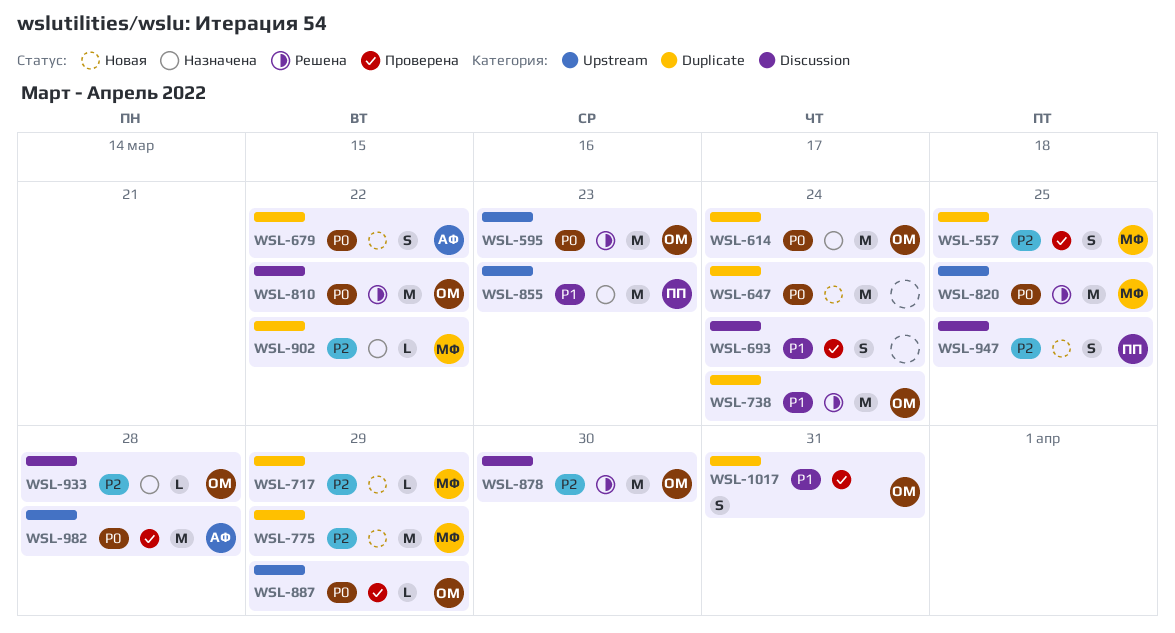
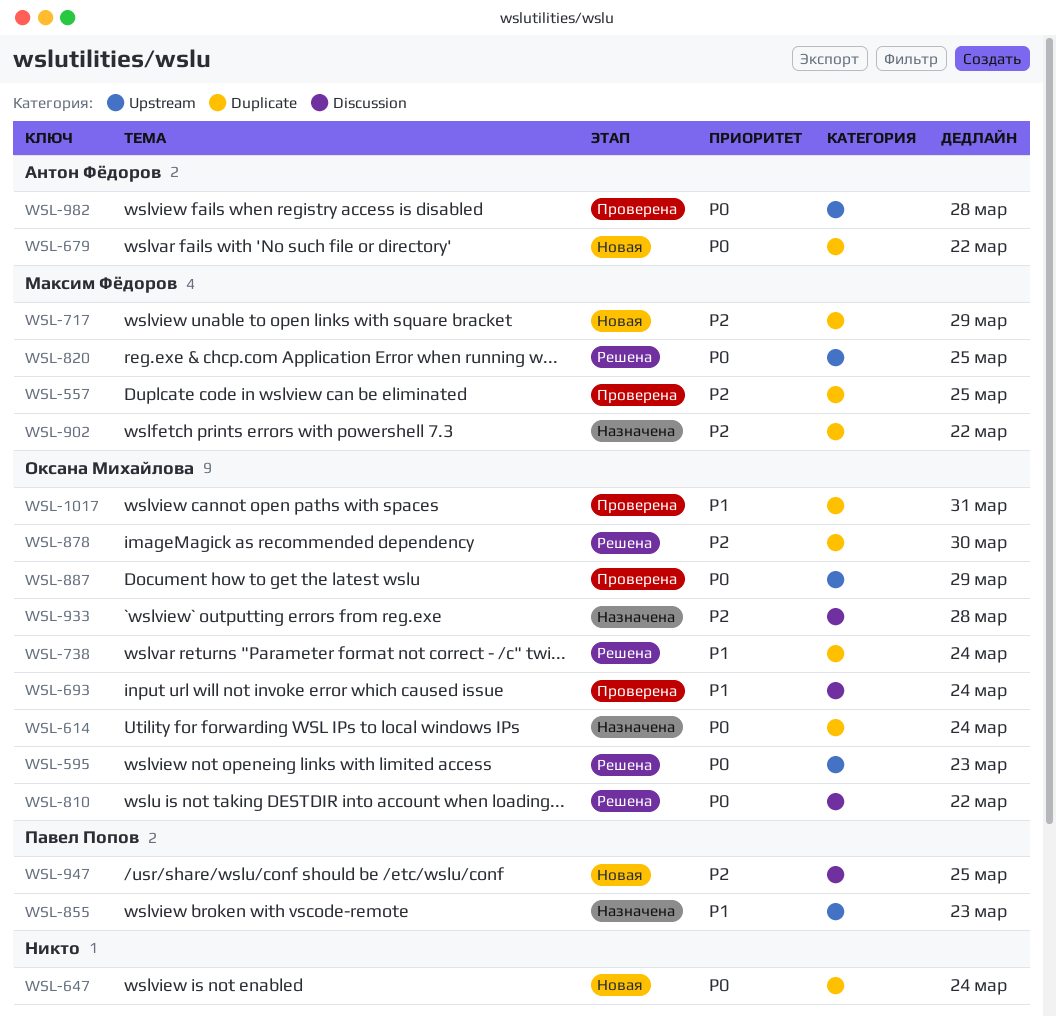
WSL-693, owner: none -> Оксана Михайлова
WSL-775: present -> none
WSL-878, label: Discussion -> Duplicate

